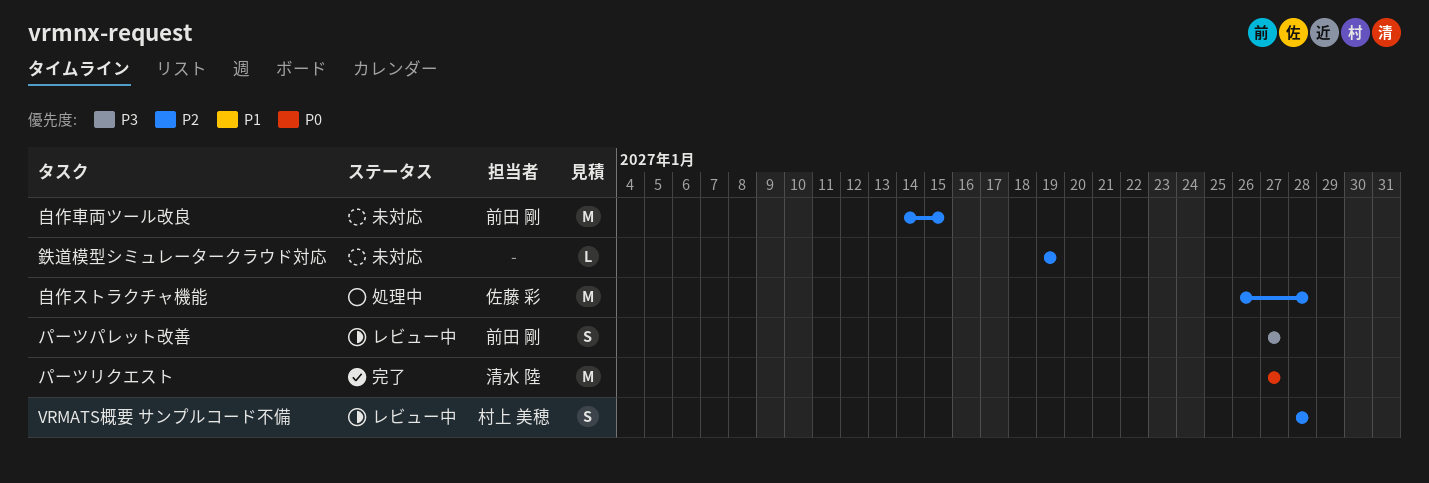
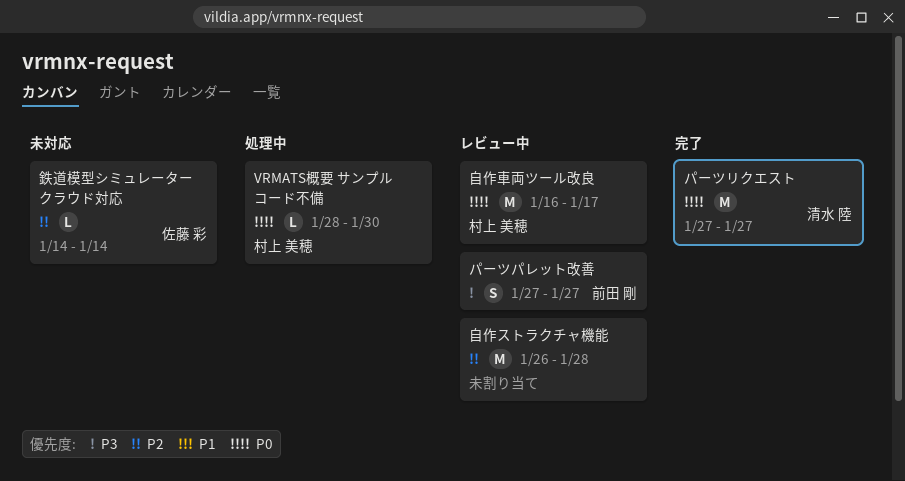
VRMATS概要 サンプルコード不備, status: レビュー中 -> 処理中
VRMATS概要 サンプルコード不備, priority: P2 -> P0
VRMATS概要 サンプルコード不備, estimate: S -> L
VRMATS概要 サンプルコード不備, due: Jan 28 -> Jan 30
自作ストラクチャ機能, status: 処理中 -> レビュー中
自作ストラクチャ機能, owner: 佐藤 彩 -> none
自作車両ツール改良, status: 未対応 -> レビュー中
自作車両ツール改良, owner: 前田 剛 -> 村上 美穂
自作車両ツール改良, priority: P2 -> P0
自作車両ツール改良, start: Jan 14 -> Jan 16
自作車両ツール改良, due: Jan 15 -> Jan 17
鉄道模型シミュレータークラウド対応, owner: none -> 佐藤 彩
鉄道模型シミュレータークラウド対応, start: Jan 19 -> Jan 14
鉄道模型シミュレータークラウド対応, due: Jan 19 -> Jan 14

